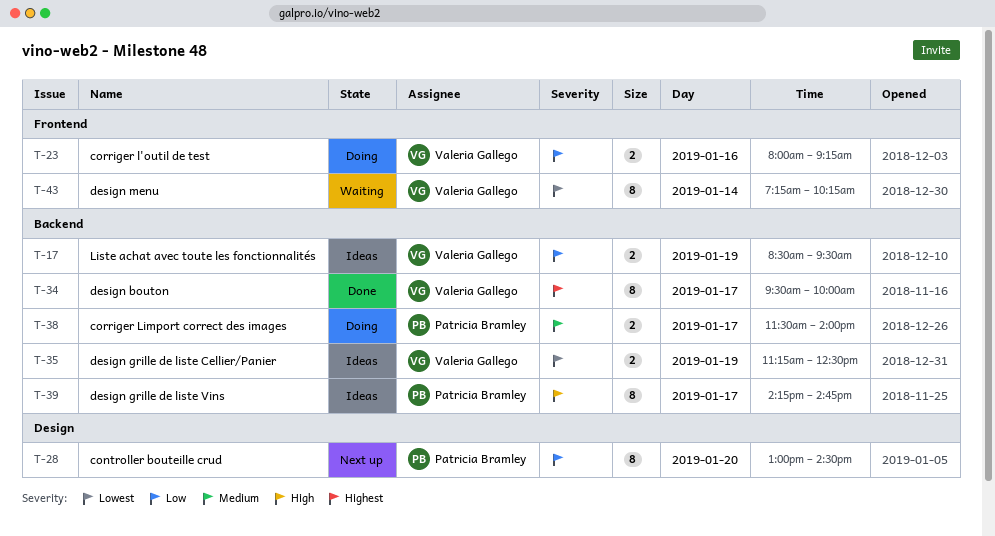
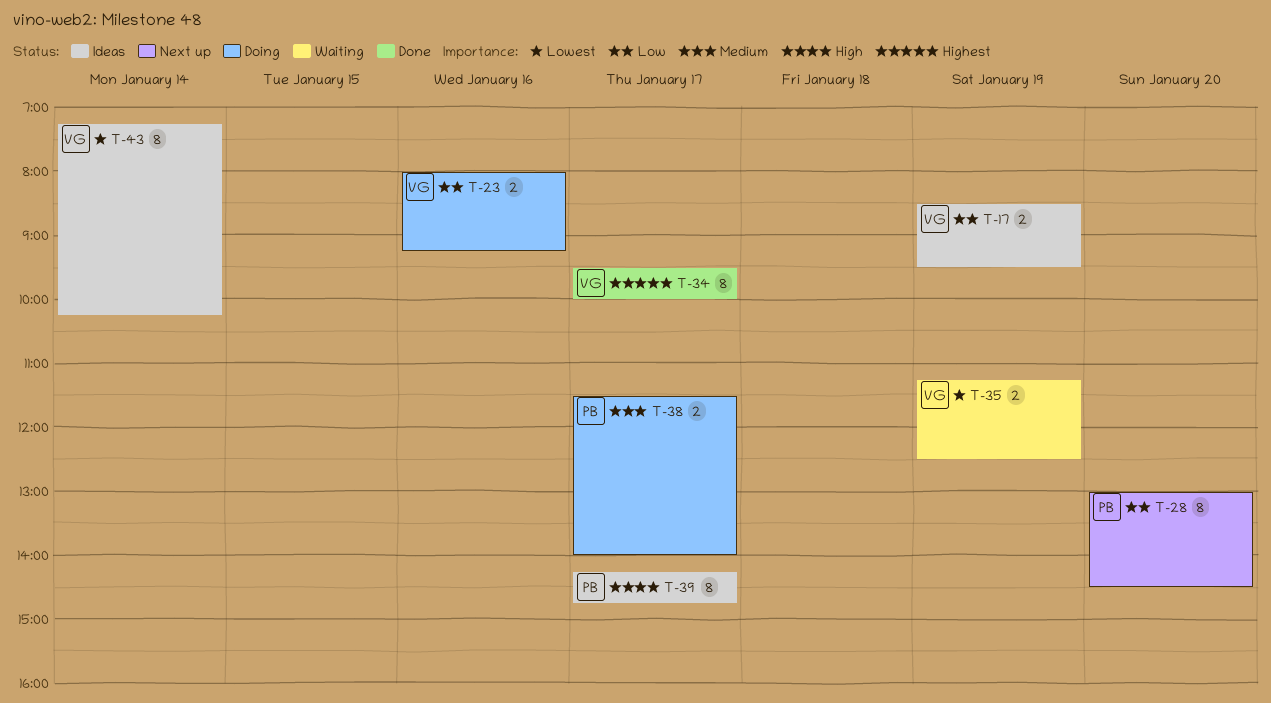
T-35, status: Ideas -> Waiting
T-43, status: Waiting -> Ideas

